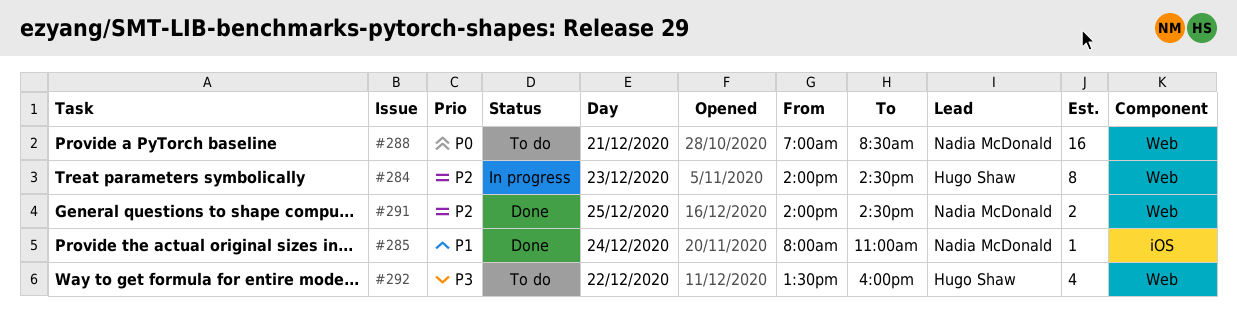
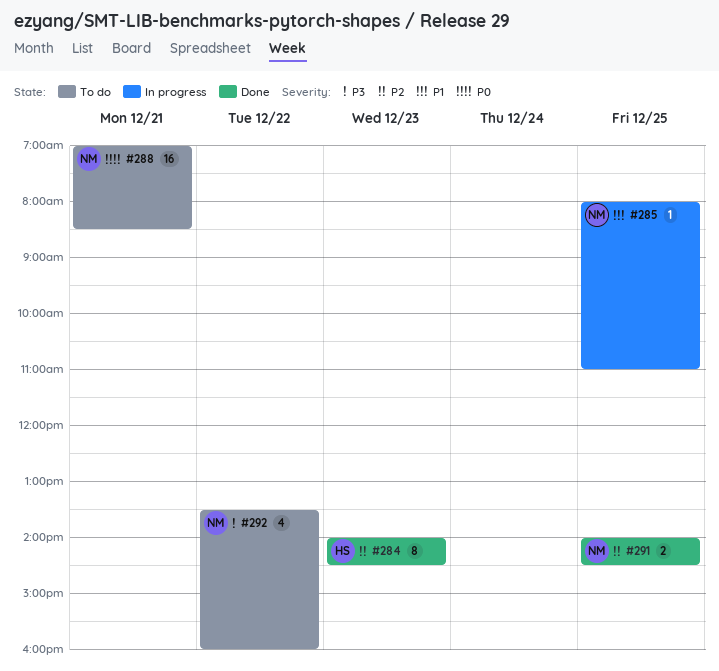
#284, status: In progress -> Done
#285, status: Done -> In progress
#285, day: Dec 24 -> Dec 25
#292, owner: Hugo Shaw -> Nadia McDonald

